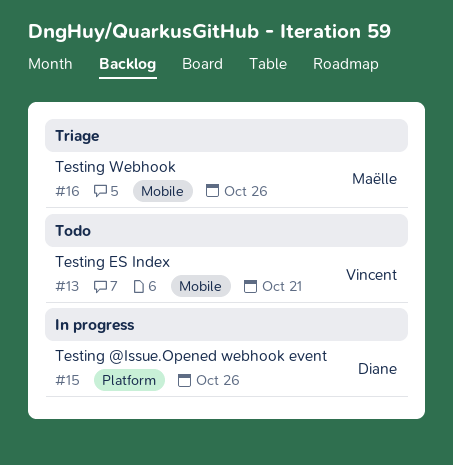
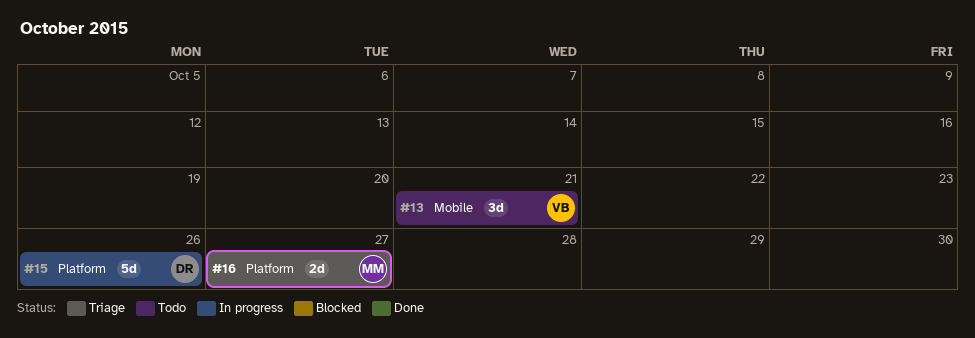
#16, label: Mobile -> Platform
#16, due: Oct 26 -> Oct 27

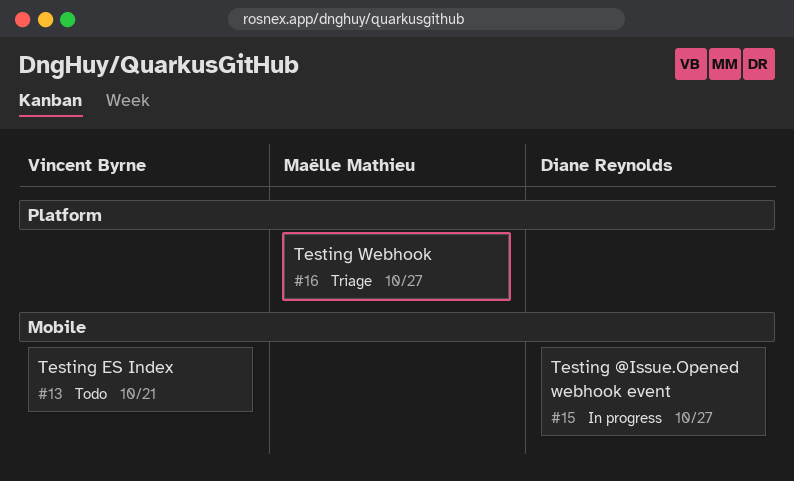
#15, label: Platform -> Mobile
#15, due: Oct 26 -> Oct 27

